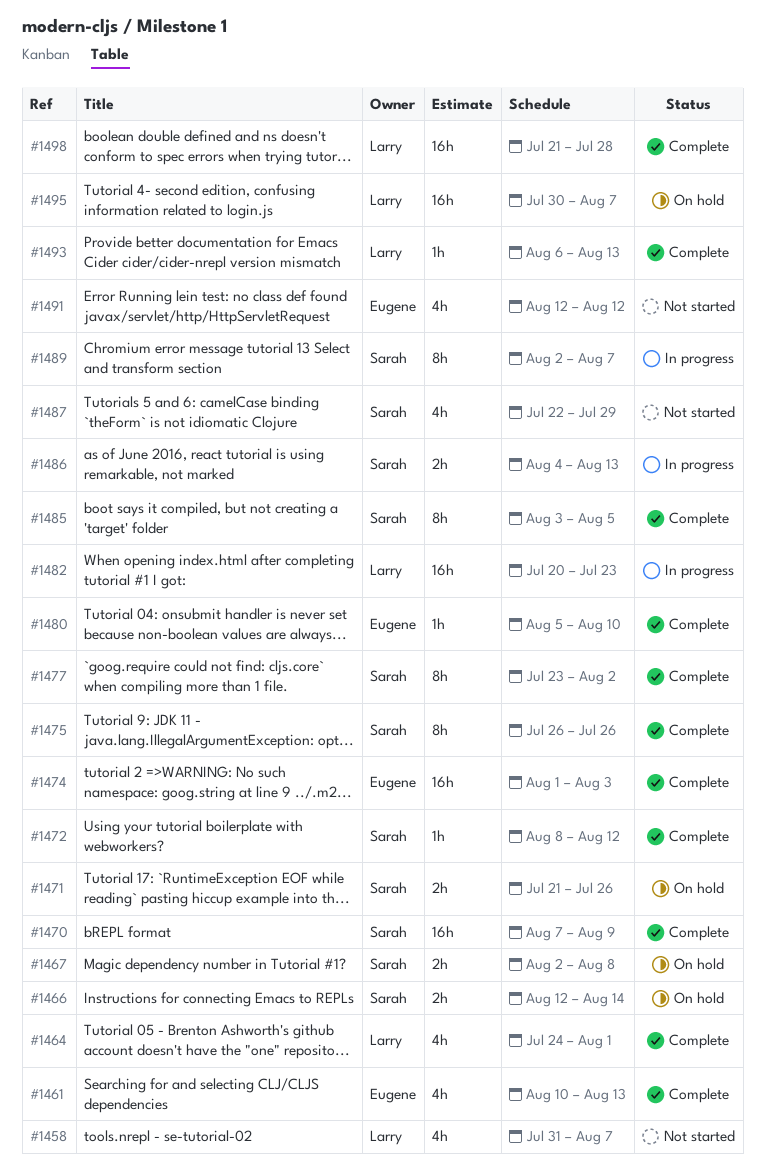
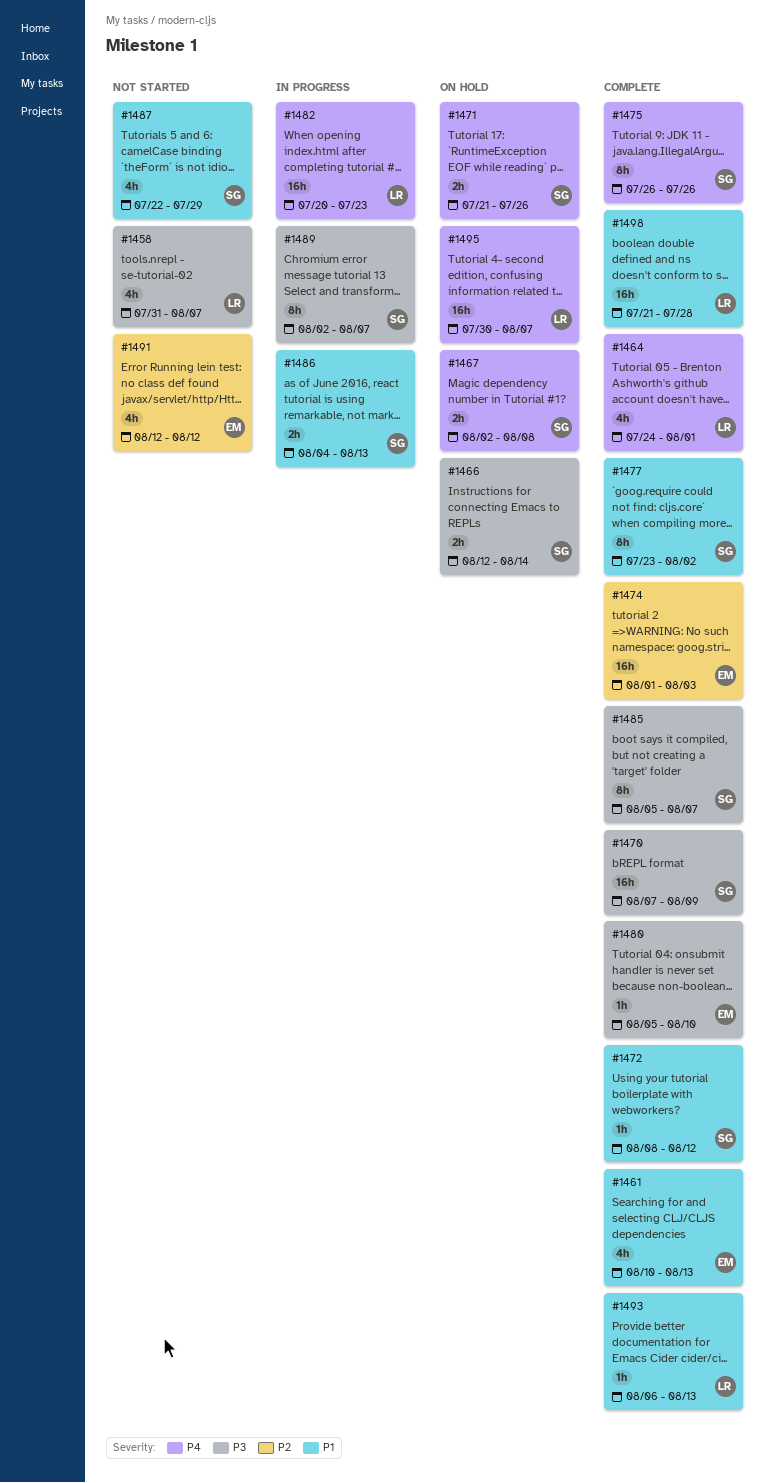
#1485, start: Aug 3 -> Aug 5
#1485, due: Aug 5 -> Aug 7

